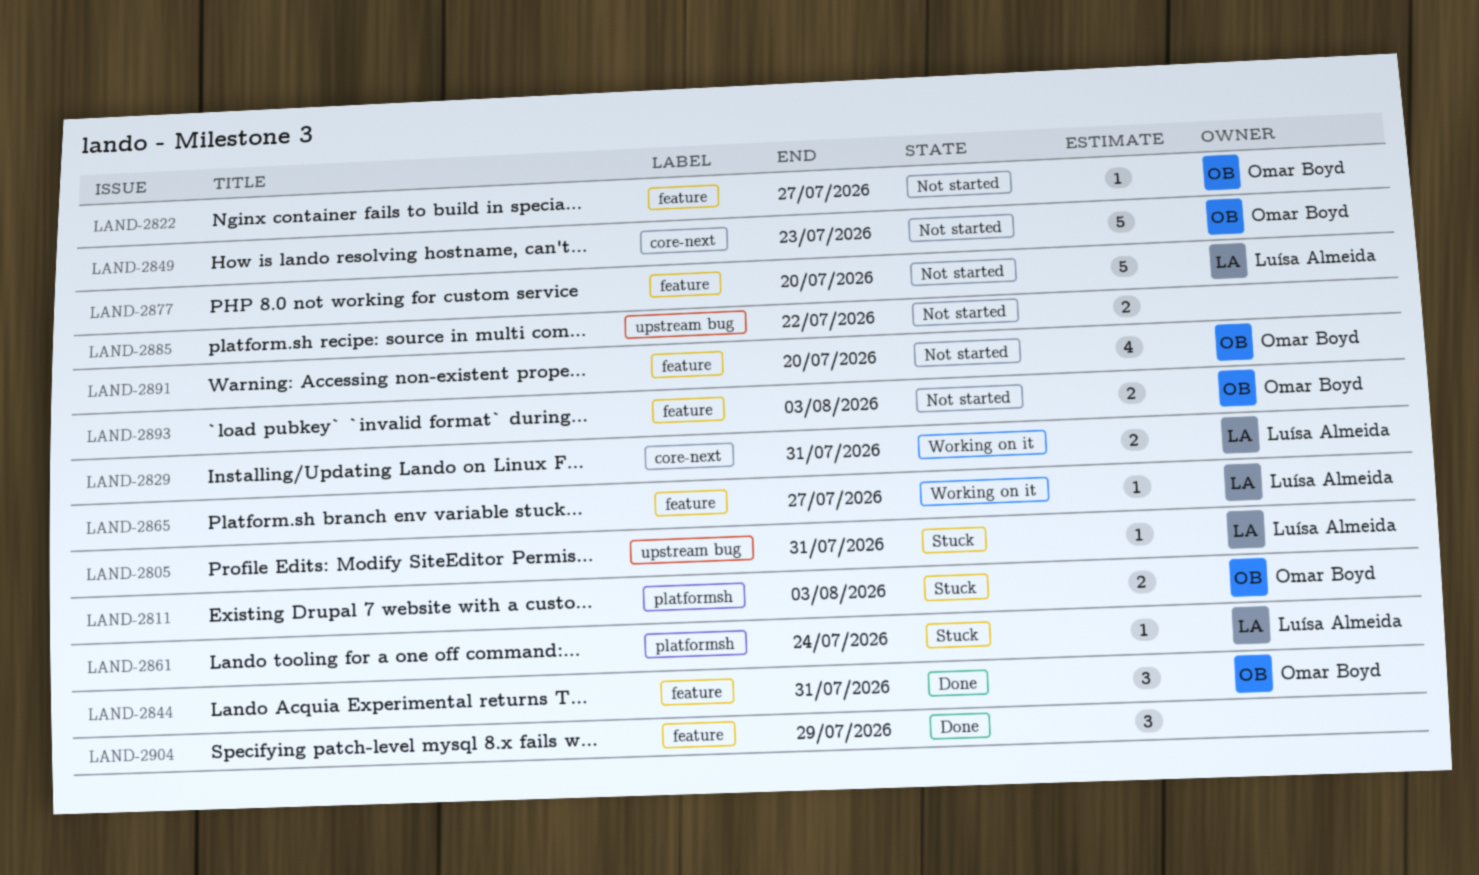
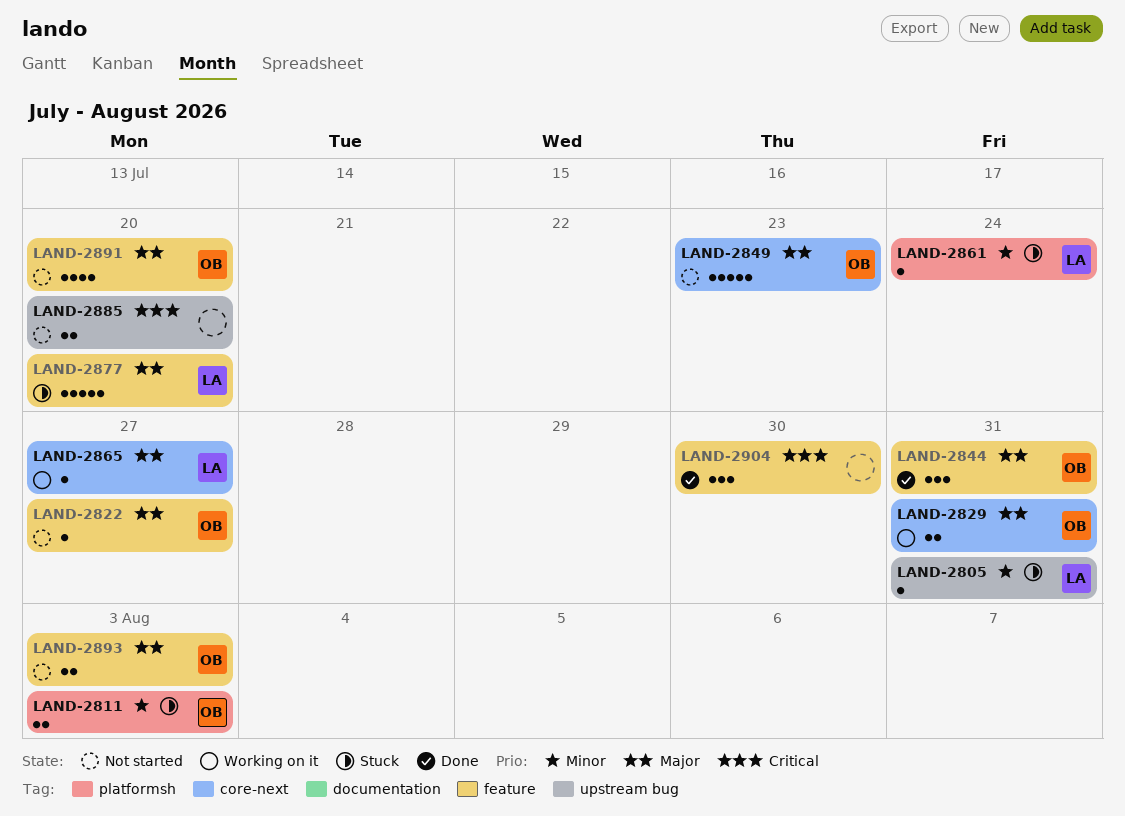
LAND-2829, owner: Luísa Almeida -> Omar Boyd
LAND-2865, label: feature -> core-next
LAND-2877, status: Not started -> Stuck
LAND-2885, due: Jul 22 -> Jul 20
LAND-2904, due: Jul 29 -> Jul 30

